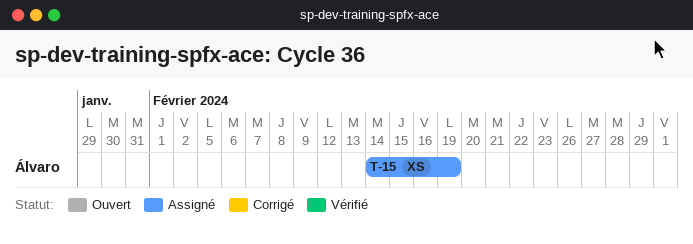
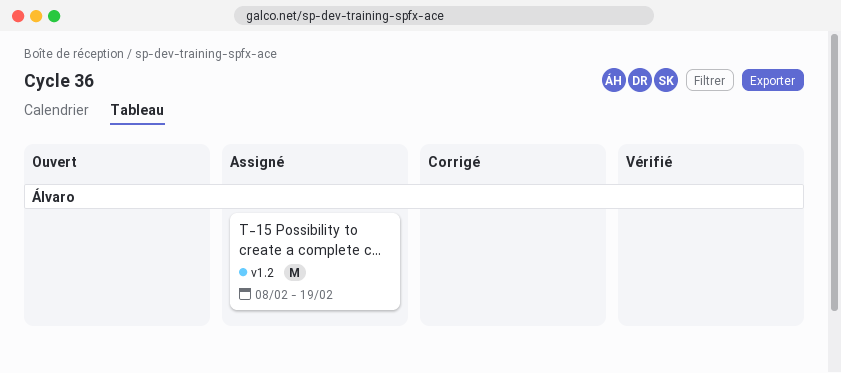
T-15, estimate: XS -> M
T-15, start: Feb 14 -> Feb 8

